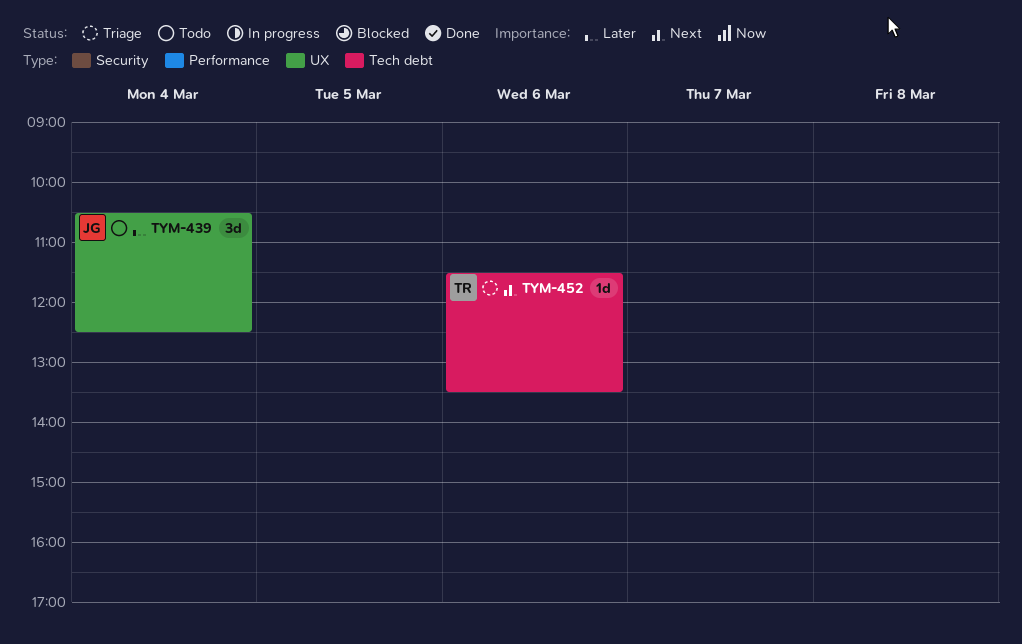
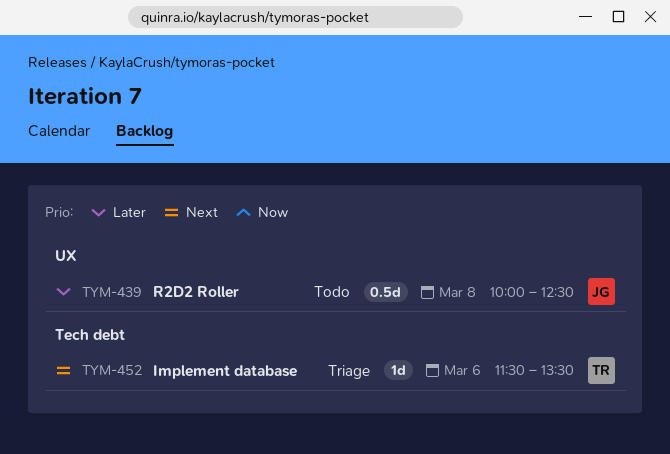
TYM-439, estimate: 3d -> 0.5d
TYM-439, day: Mar 4 -> Mar 8
TYM-439, begins: 10:30 -> 10:00

